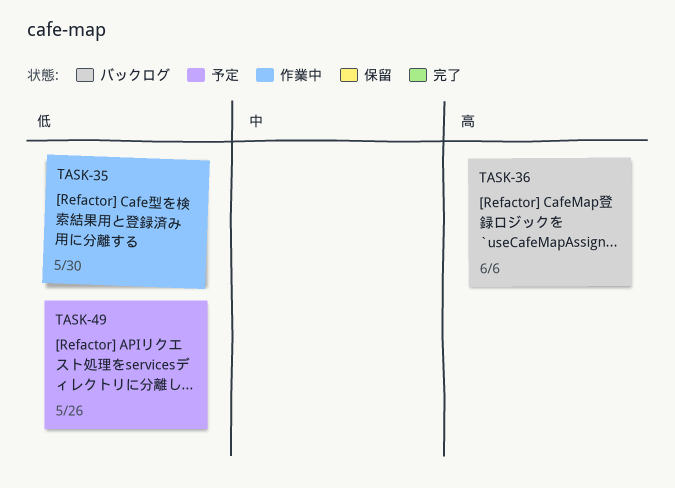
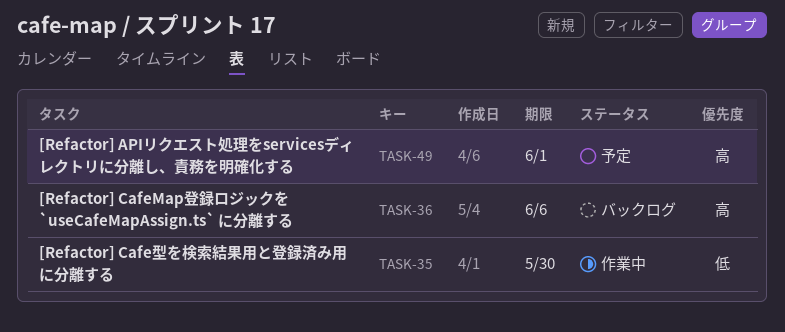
TASK-49, priority: 低 -> 高
TASK-49, due: May 26 -> Jun 1

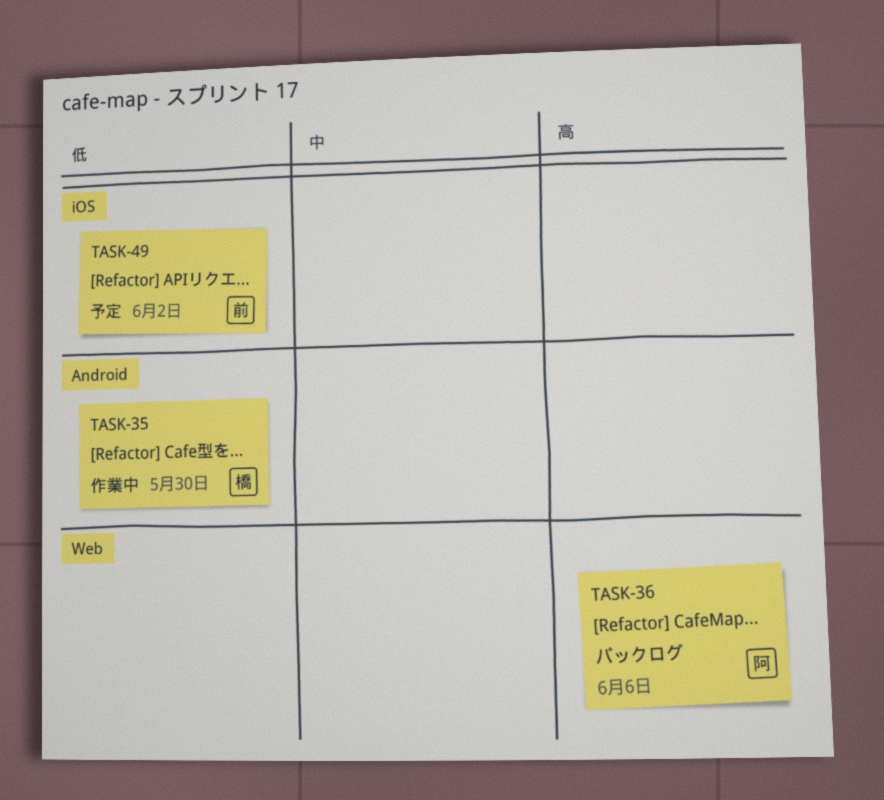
TASK-49, priority: 高 -> 低
TASK-49, due: Jun 1 -> Jun 2

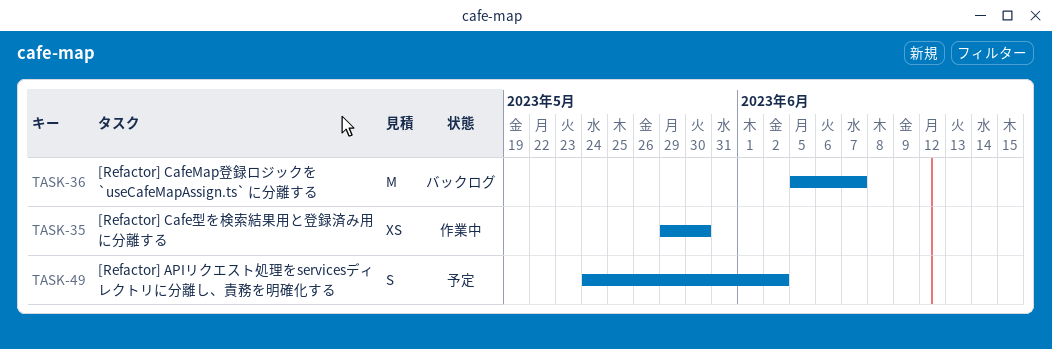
TASK-36, due: Jun 6 -> Jun 7

